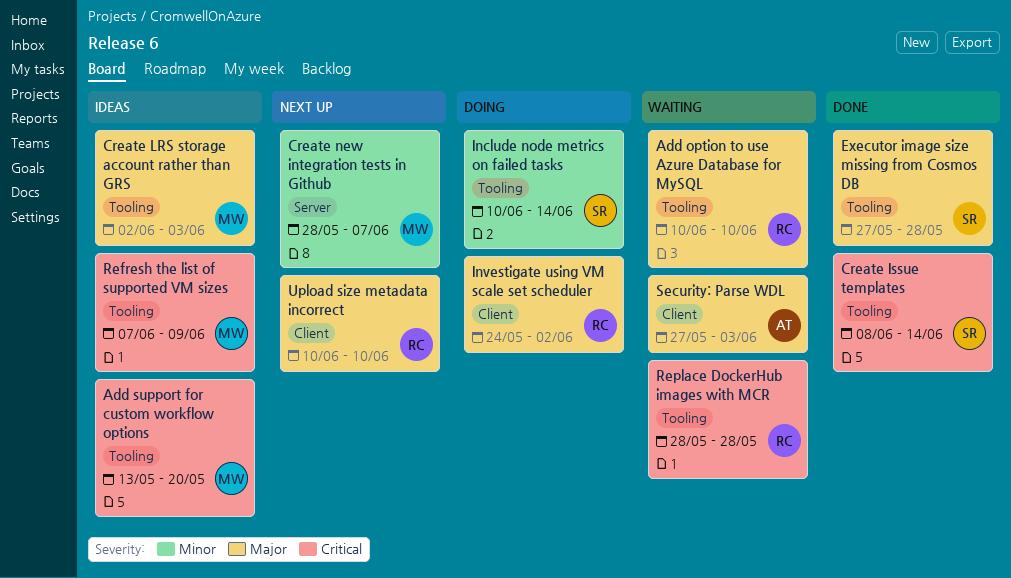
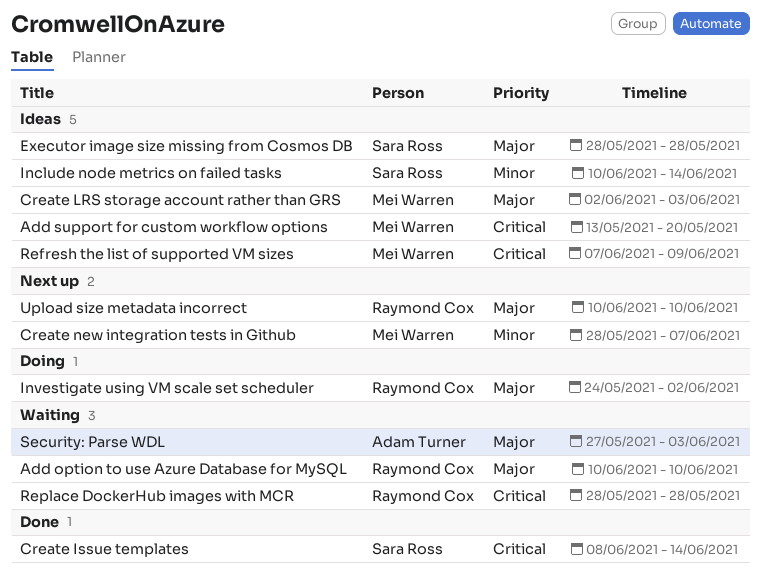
Executor image size missing from Cosmos DB, status: Done -> Ideas
Executor image size missing from Cosmos DB, start: May 27 -> May 28
Include node metrics on failed tasks, status: Doing -> Ideas

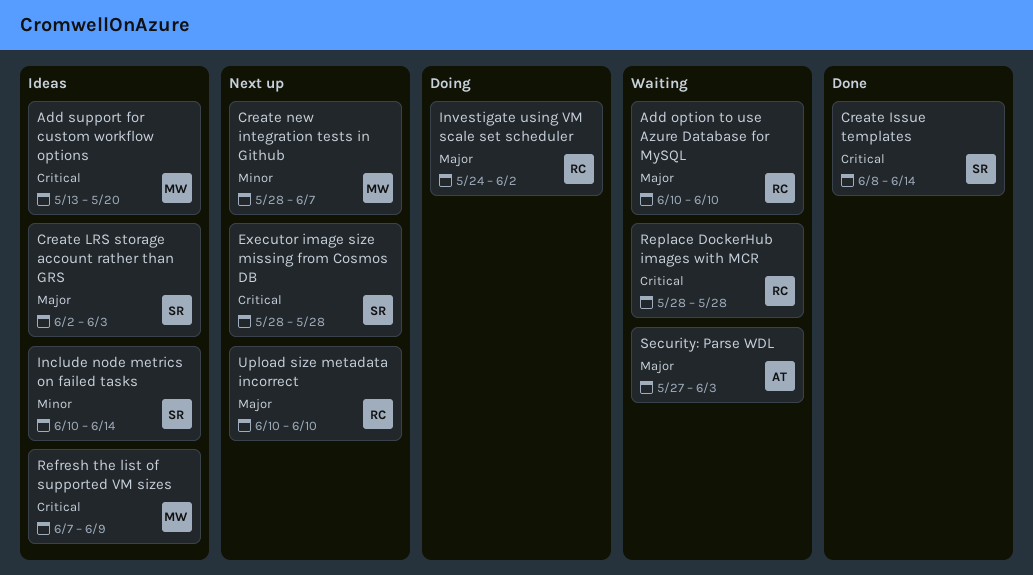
Create LRS storage account rather than GRS, owner: Mei Warren -> Sara Ross
Executor image size missing from Cosmos DB, status: Ideas -> Next up
Executor image size missing from Cosmos DB, priority: Major -> Critical

